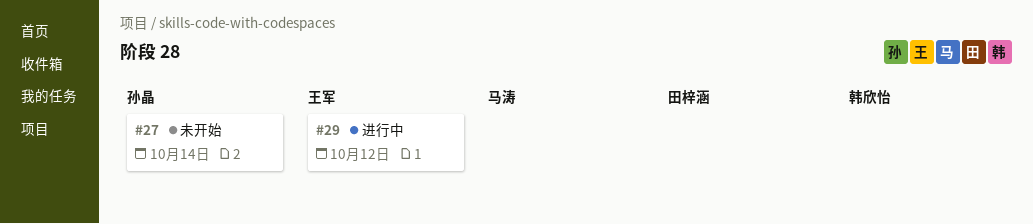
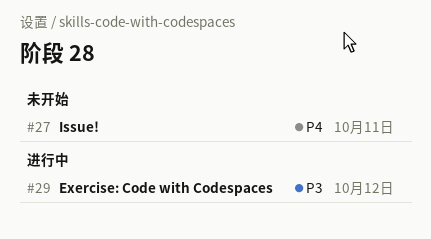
#27, due: Oct 14 -> Oct 11

